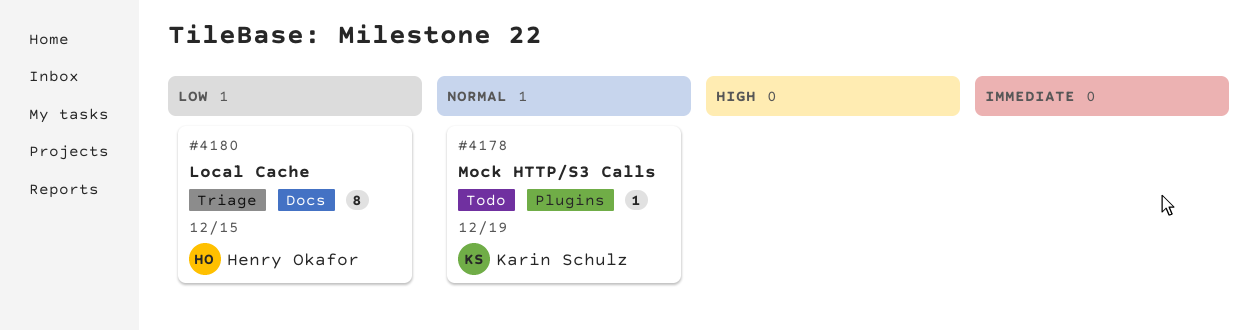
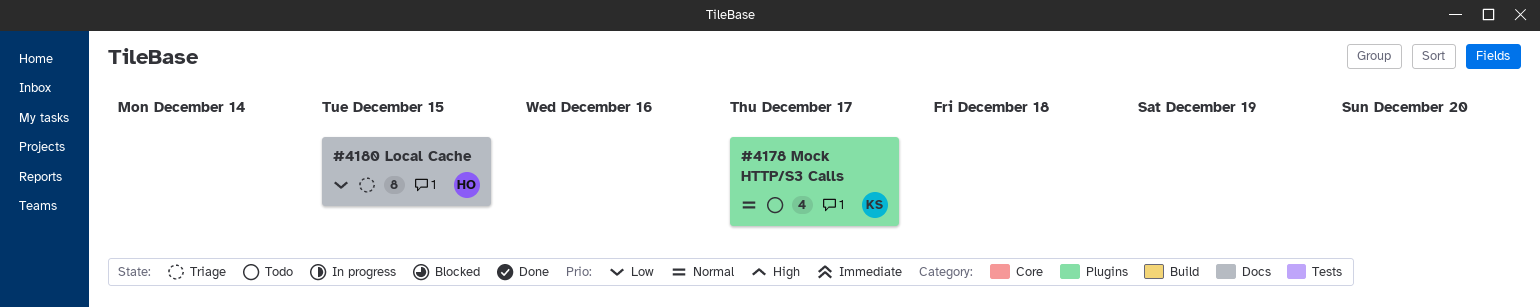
#4178, estimate: 1 -> 4
#4178, due: Dec 19 -> Dec 17

